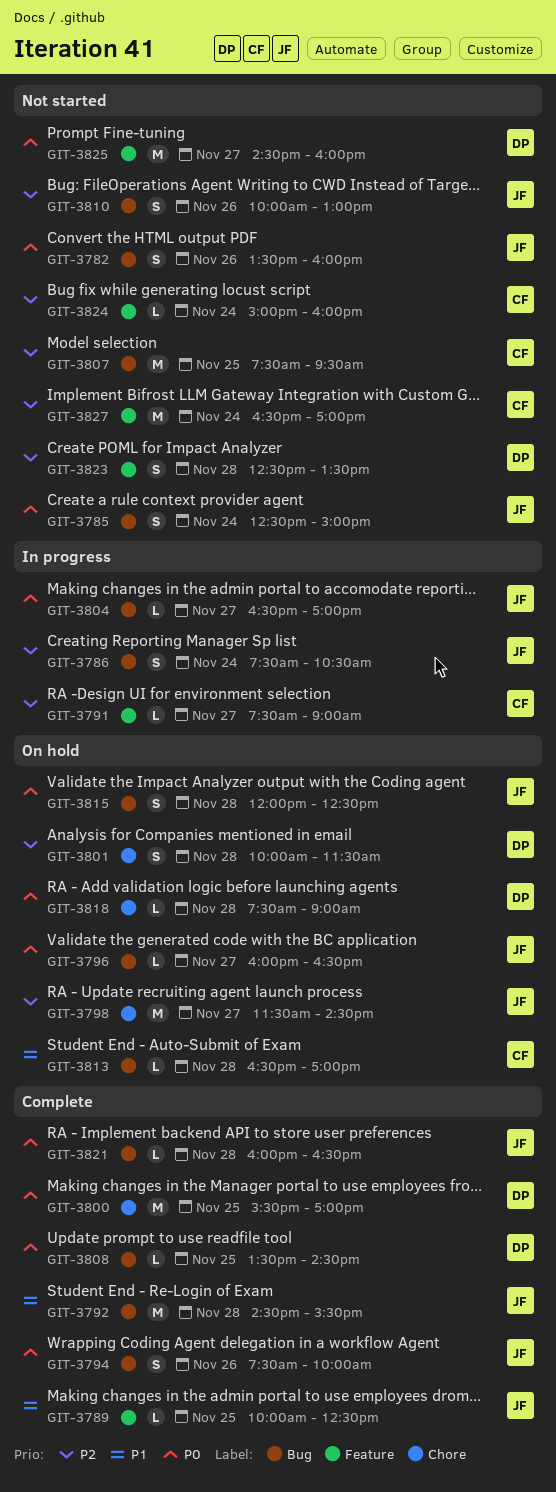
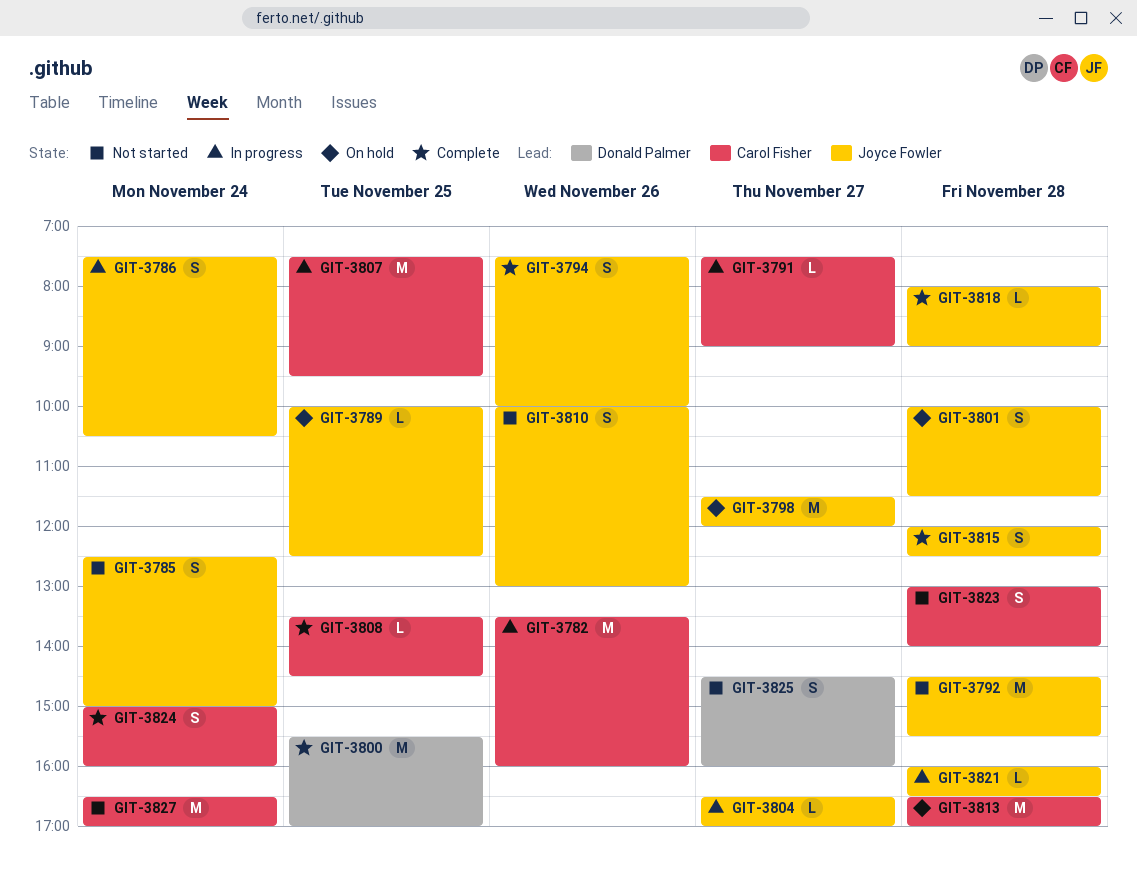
GIT-3782, status: Not started -> In progress
GIT-3782, owner: Joyce Fowler -> Carol Fisher
GIT-3782, estimate: S -> M
GIT-3789, status: Complete -> On hold
GIT-3792, status: Complete -> Not started
GIT-3796: present -> none
GIT-3798, ends: 14:30 -> 12:00
GIT-3801, owner: Donald Palmer -> Joyce Fowler
GIT-3807, status: Not started -> In progress
GIT-3808, owner: Donald Palmer -> Carol Fisher
GIT-3813, estimate: L -> M
GIT-3815, status: On hold -> Complete
GIT-3818, status: On hold -> Complete
GIT-3818, owner: Donald Palmer -> Joyce Fowler
GIT-3818, begins: 07:30 -> 08:00
GIT-3821, status: Complete -> In progress
GIT-3823, owner: Donald Palmer -> Carol Fisher
GIT-3823, begins: 12:30 -> 13:00
GIT-3823, ends: 13:30 -> 14:00
GIT-3824, status: Not started -> Complete
GIT-3824, estimate: L -> S
GIT-3825, estimate: M -> S

